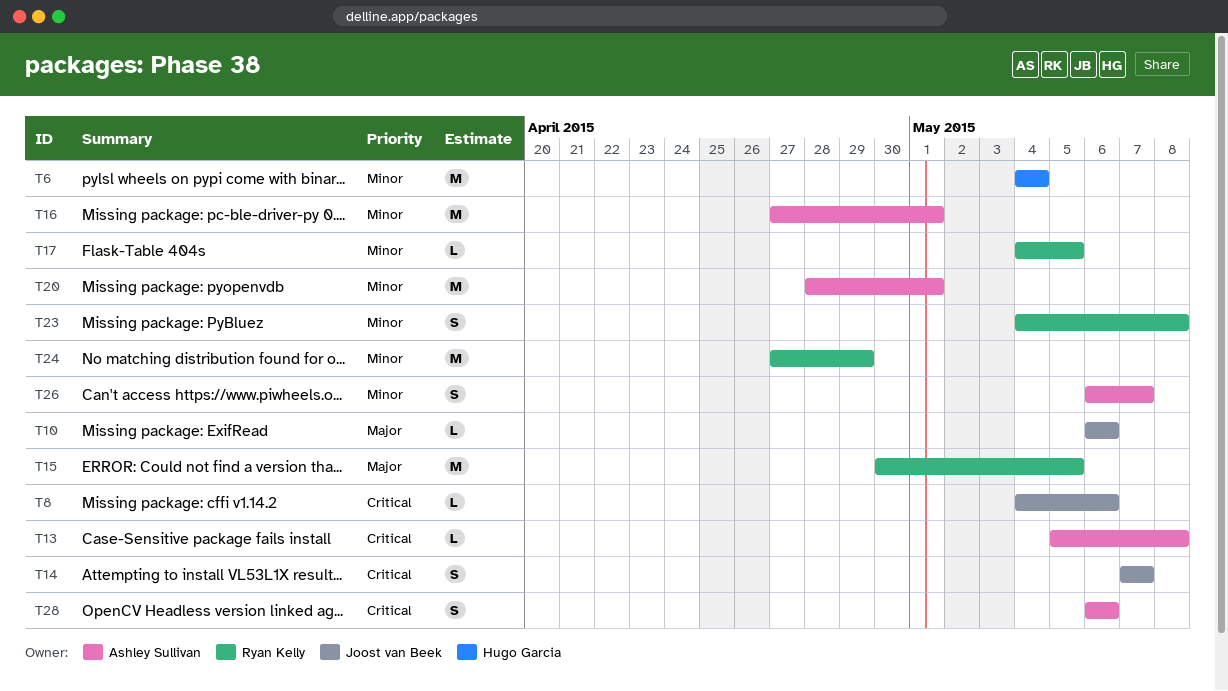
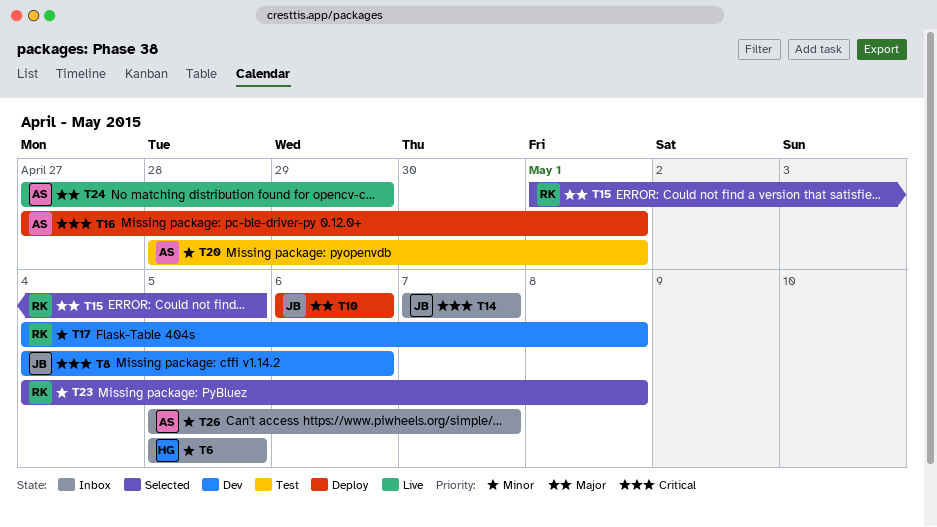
T6, start: May 4 -> May 5
T6, due: May 4 -> May 5
T13: present -> none
T15, start: Apr 30 -> May 1
T16, priority: Minor -> Critical
T17, due: May 5 -> May 8
T24, owner: Ryan Kelly -> Ashley Sullivan
T24, priority: Minor -> Major
T26, start: May 6 -> May 5
T28: present -> none

